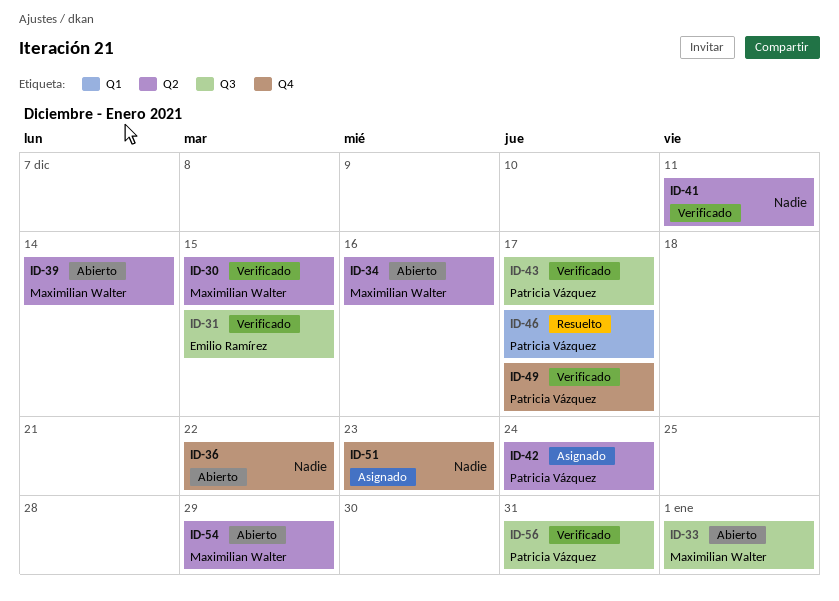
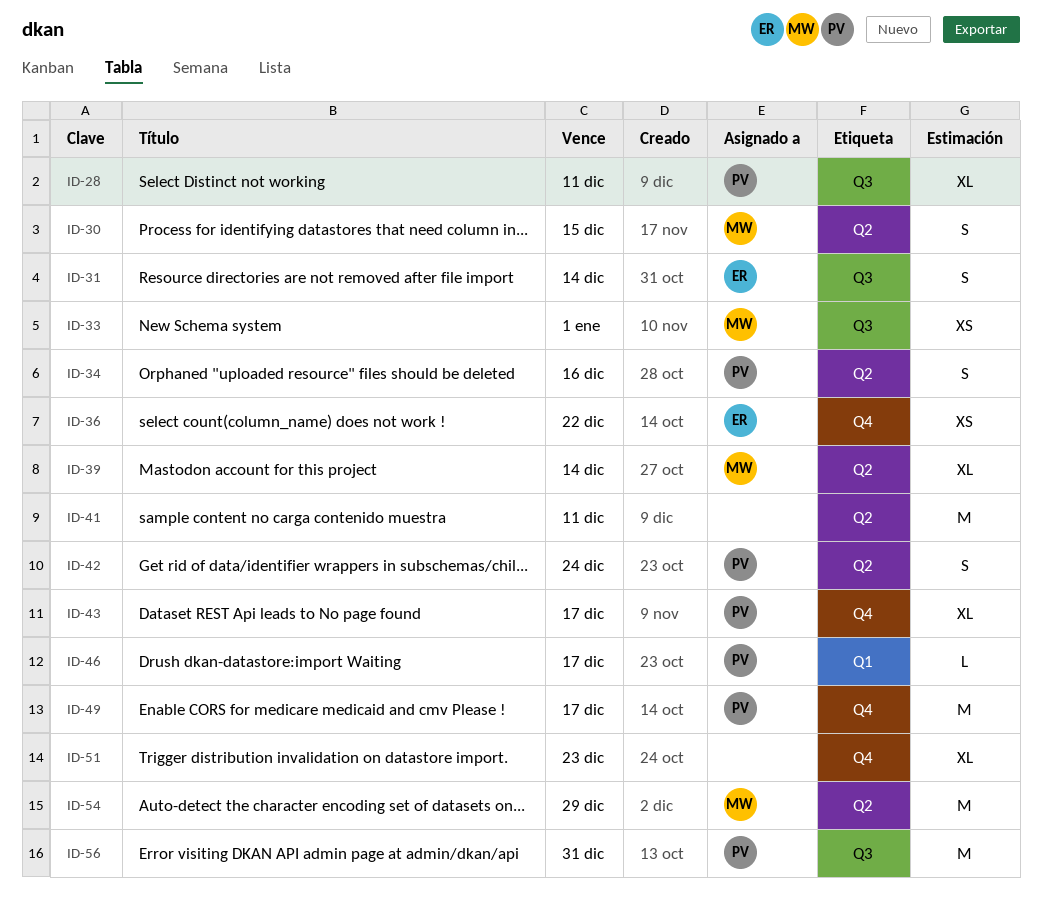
ID-28: none -> present
ID-31, due: Dec 15 -> Dec 14
ID-34, owner: Maximilian Walter -> Patricia Vázquez
ID-36, owner: none -> Emilio Ramírez
ID-43, label: Q3 -> Q4

